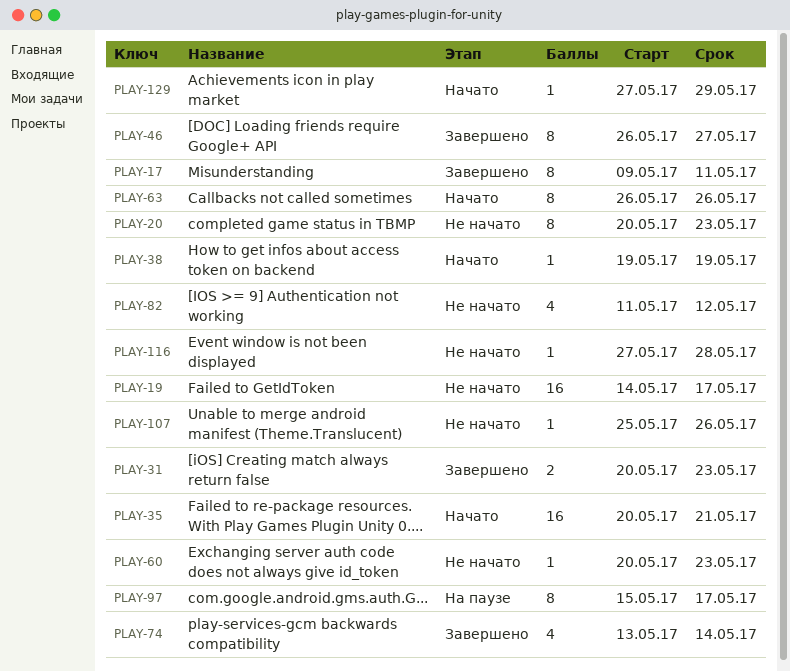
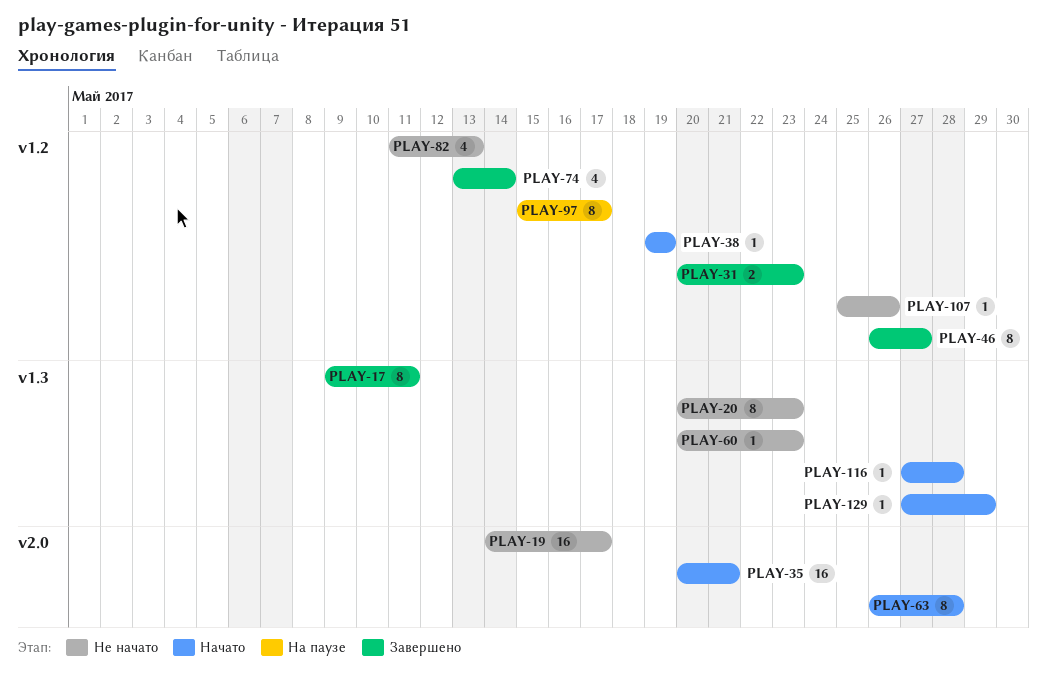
PLAY-63, due: May 26 -> May 28
PLAY-82, due: May 12 -> May 13
PLAY-116, status: Не начато -> Начато

